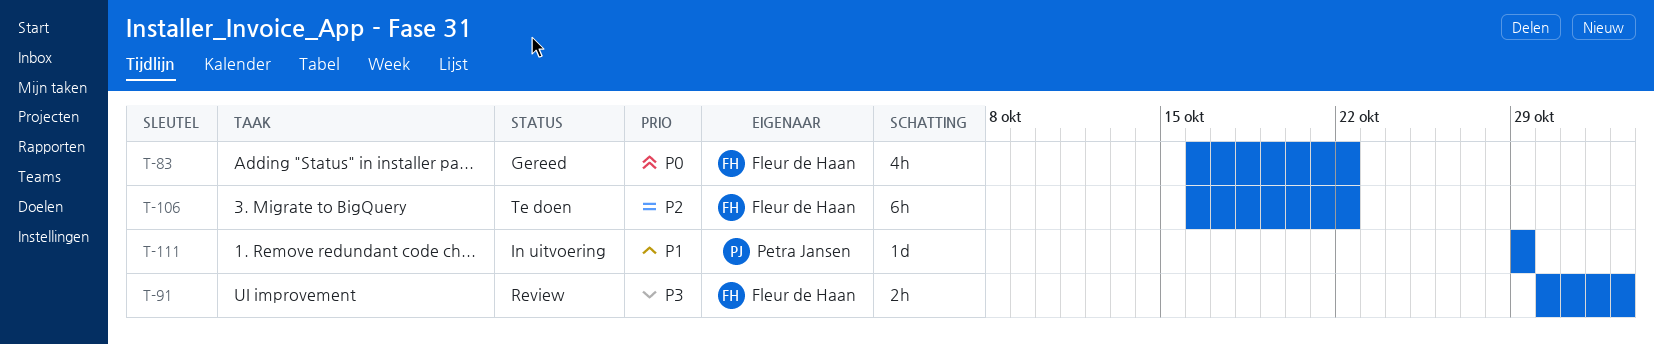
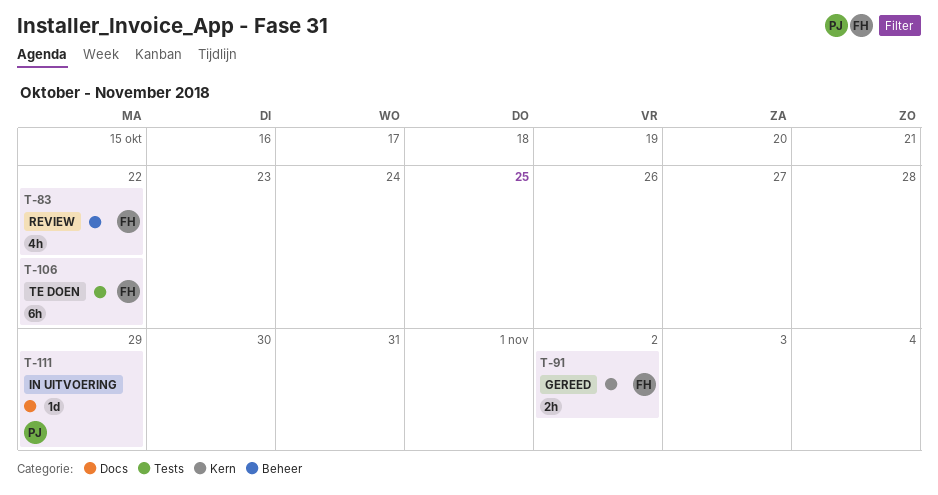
T-83, status: Gereed -> Review
T-91, status: Review -> Gereed

